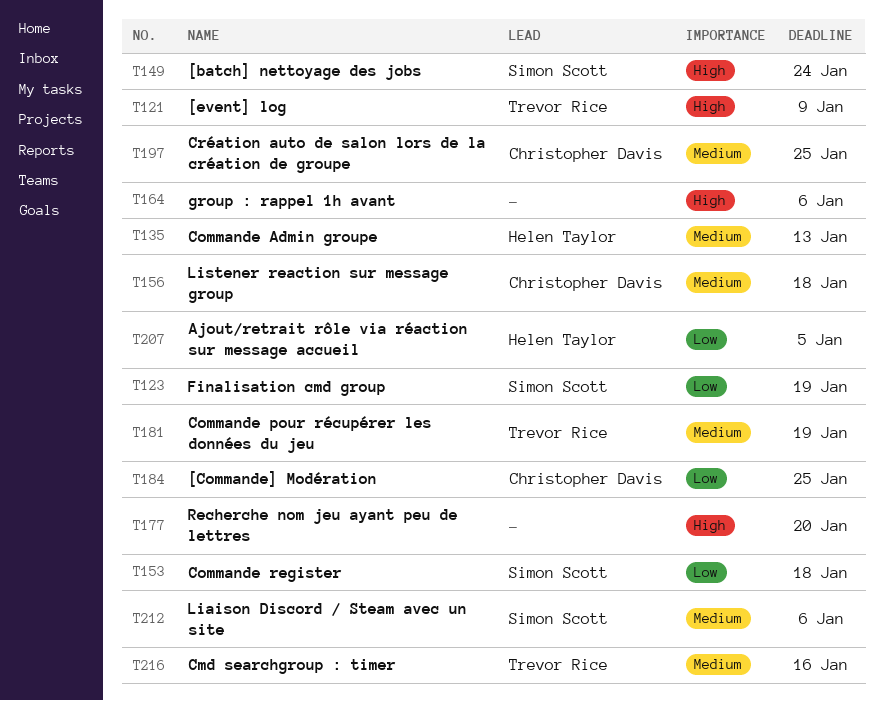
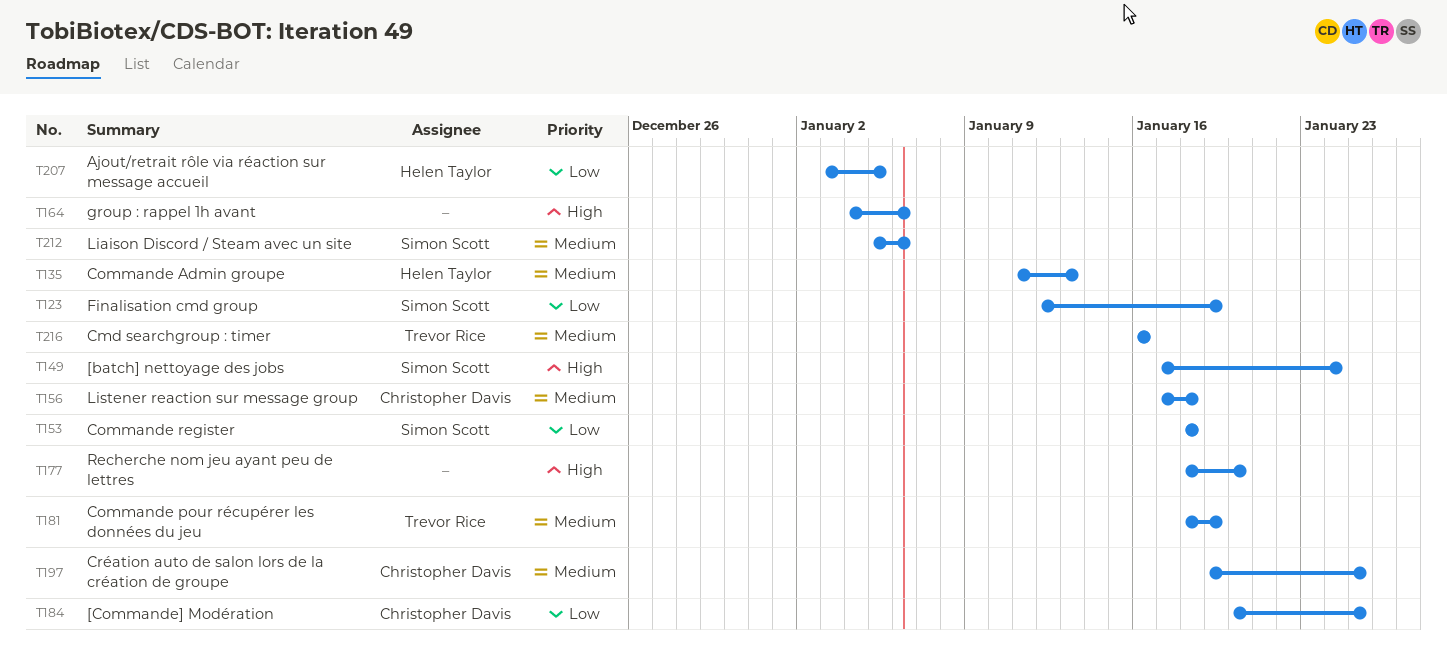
T121: present -> none

